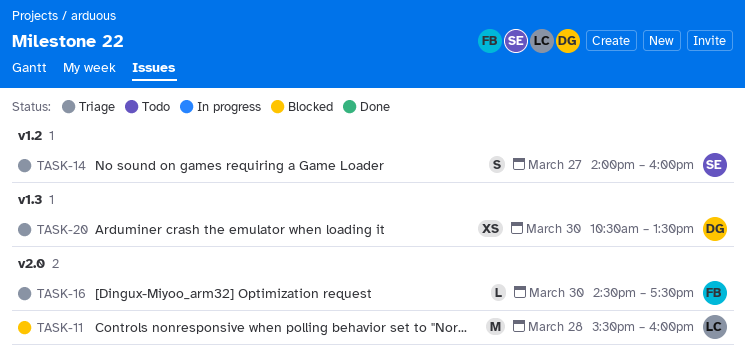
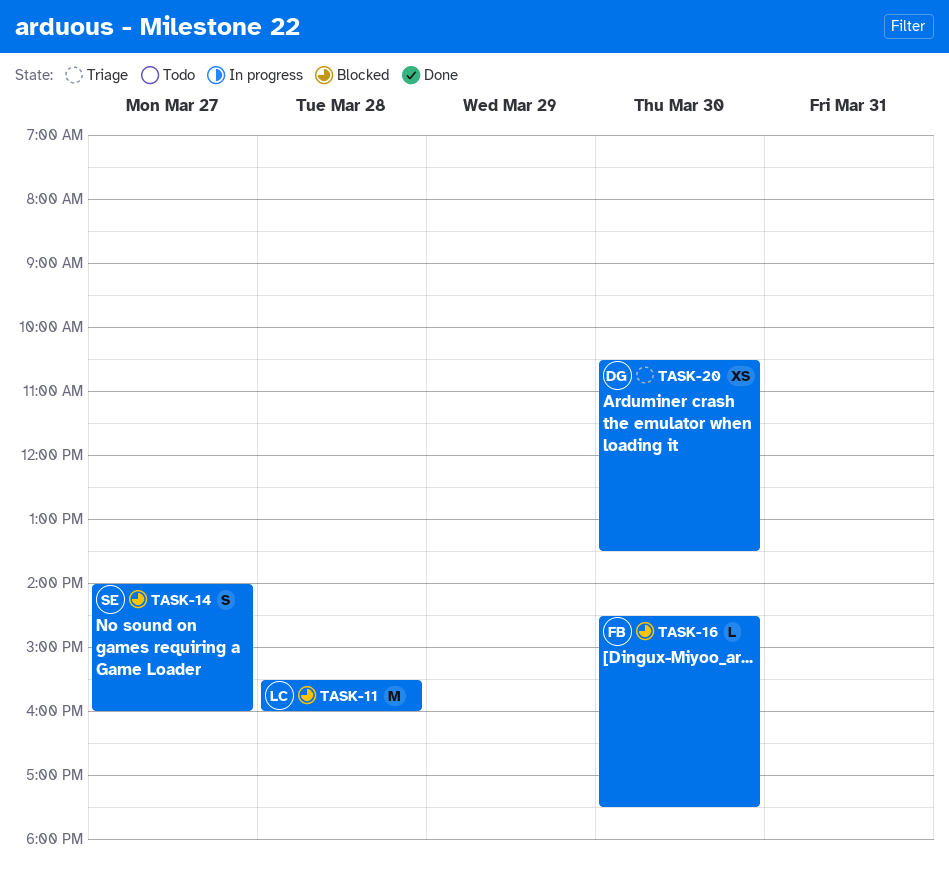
TASK-14, status: Triage -> Blocked
TASK-16, status: Triage -> Blocked

